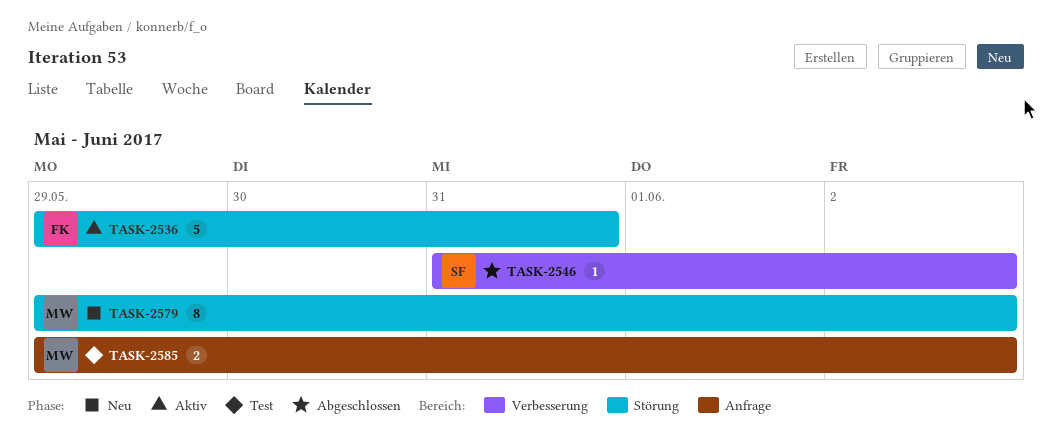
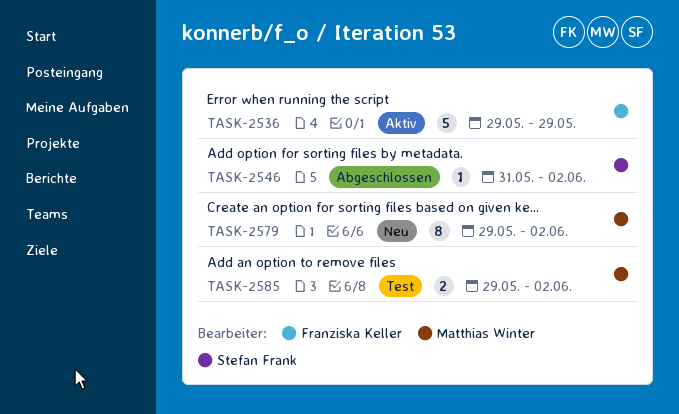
TASK-2536, due: May 31 -> May 29

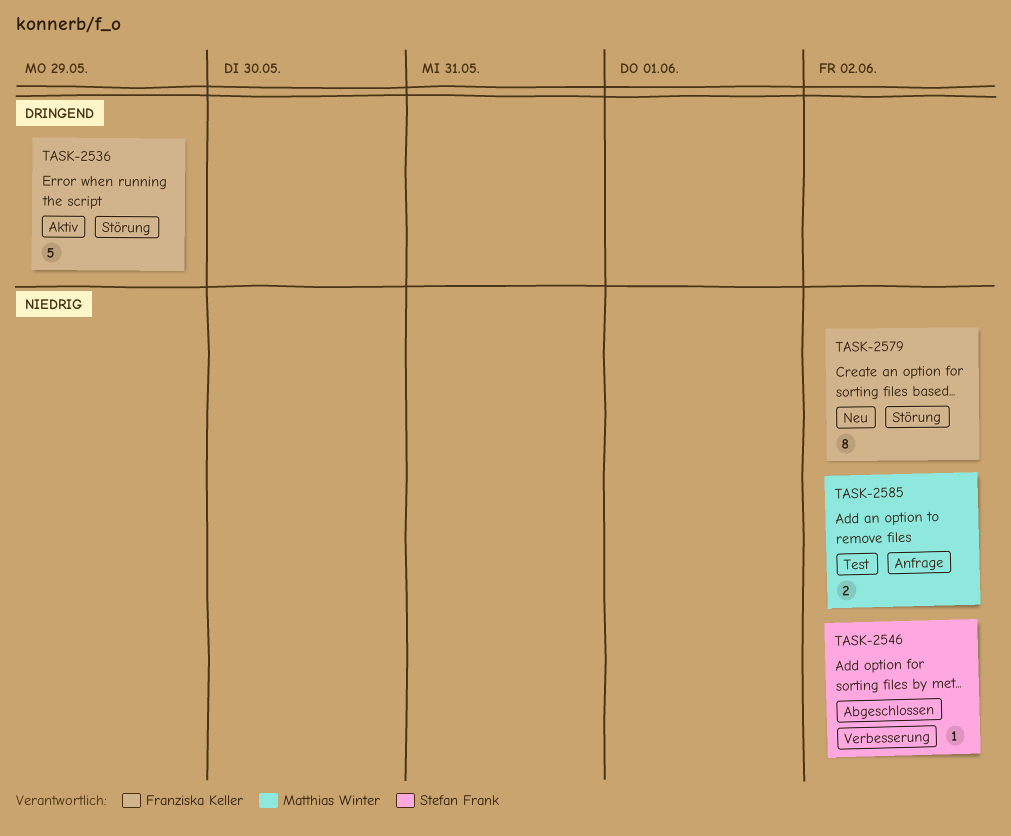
TASK-2579, owner: Matthias Winter -> Franziska Keller

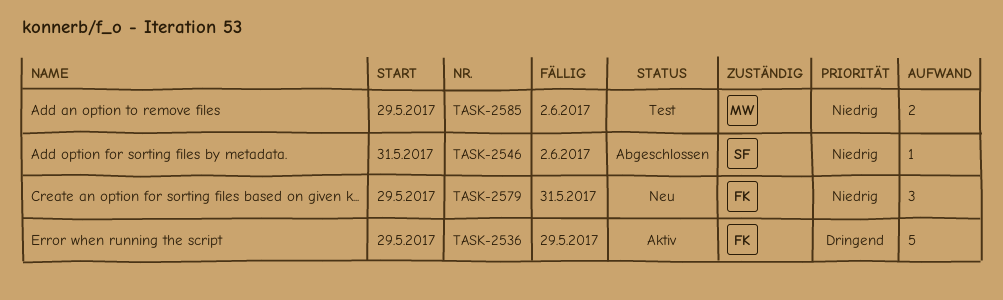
TASK-2579, estimate: 8 -> 3
TASK-2579, due: Jun 2 -> May 31

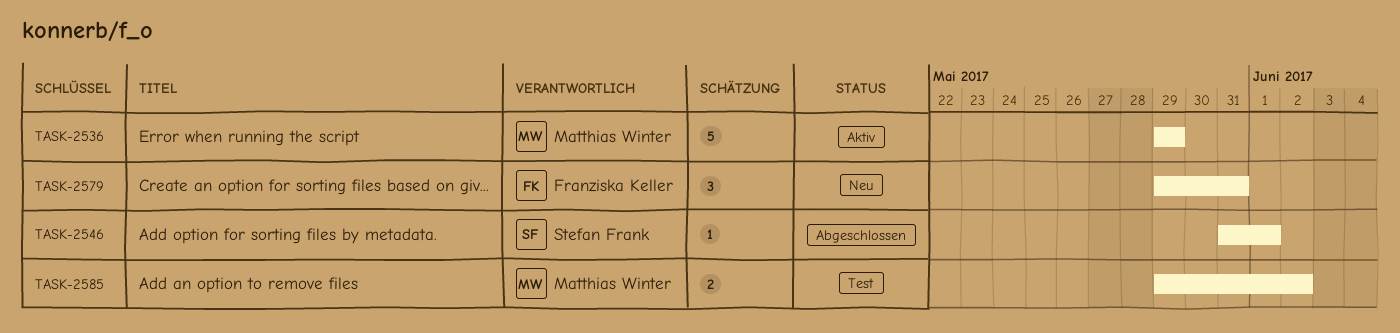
TASK-2536, owner: Franziska Keller -> Matthias Winter
TASK-2546, due: Jun 2 -> Jun 1

